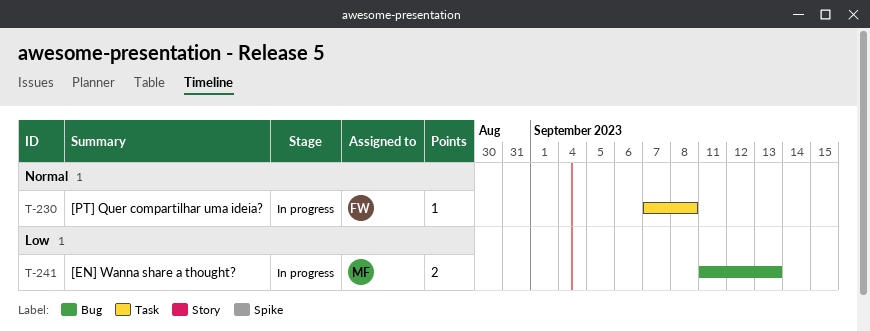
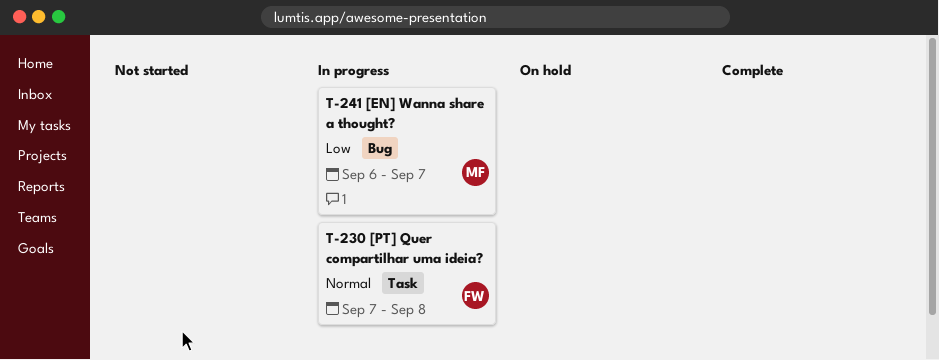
T-241, start: Sep 11 -> Sep 6
T-241, due: Sep 13 -> Sep 7

